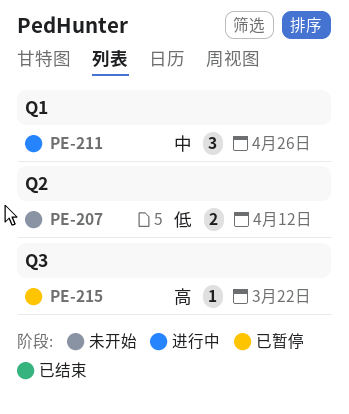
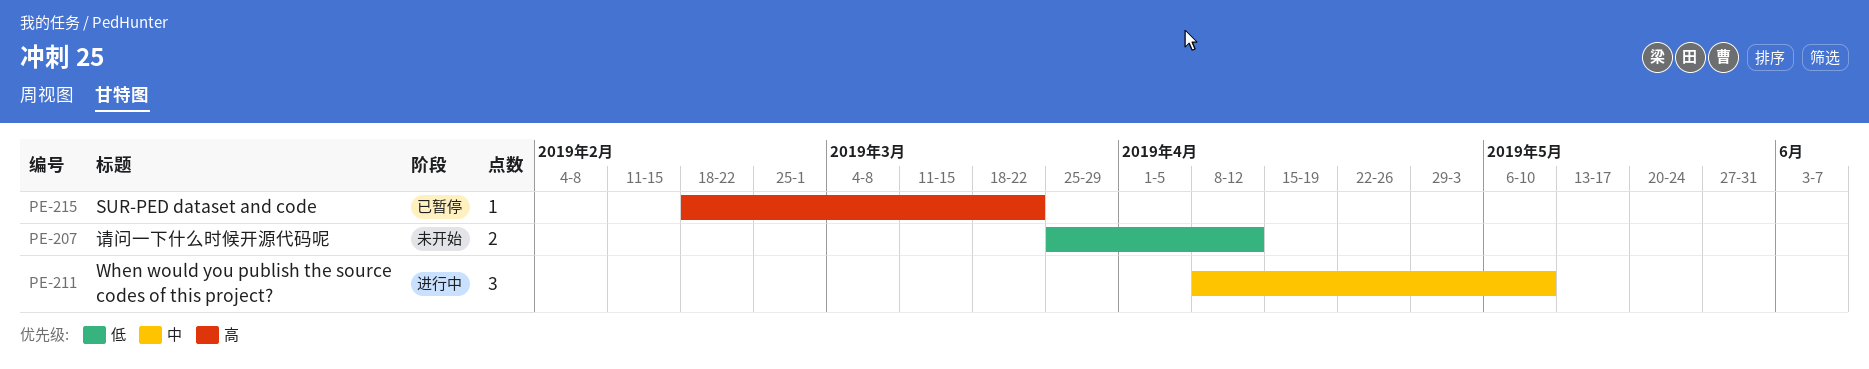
PE-211, due: Apr 26 -> May 10

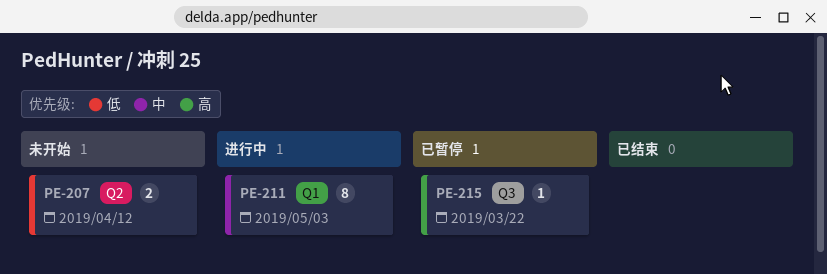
PE-211, estimate: 3 -> 8
PE-211, due: May 10 -> May 3

